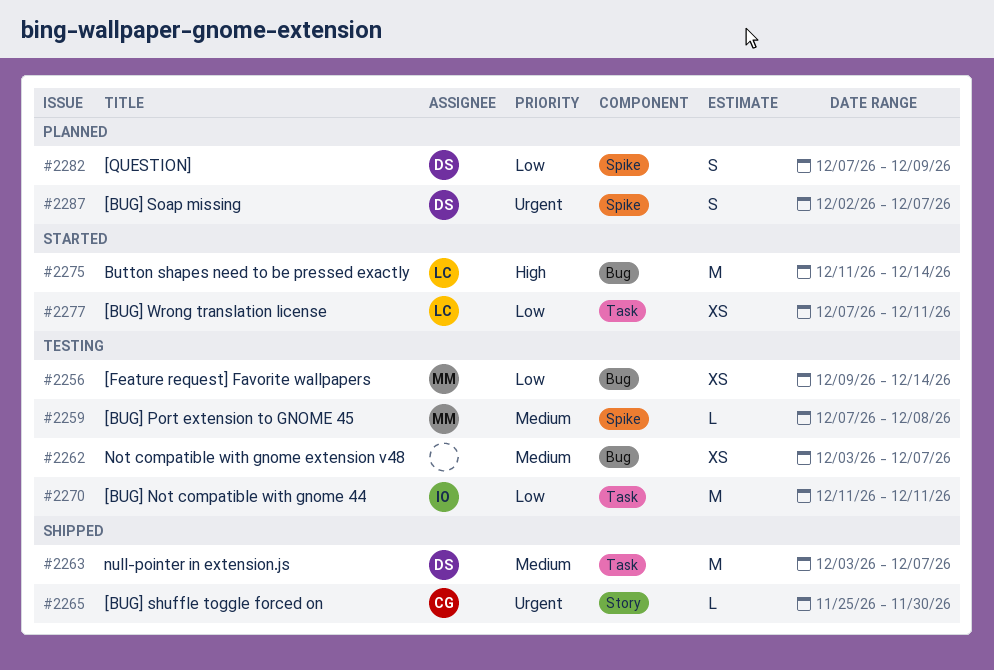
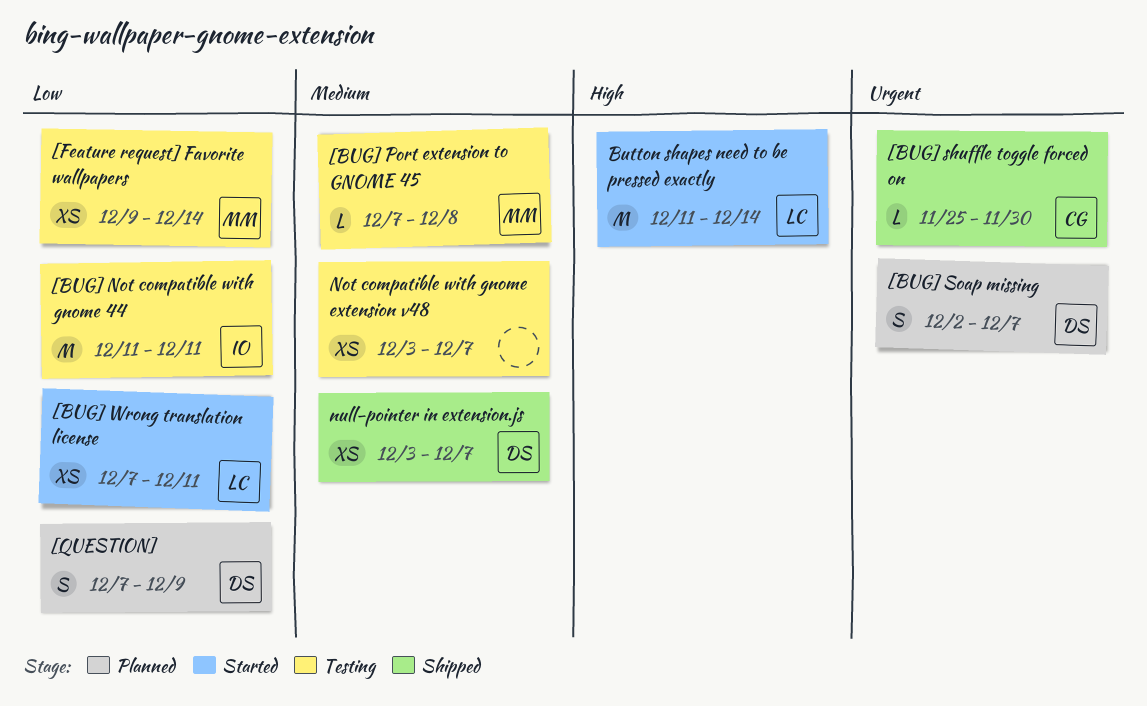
null-pointer in extension.js, estimate: M -> XS

